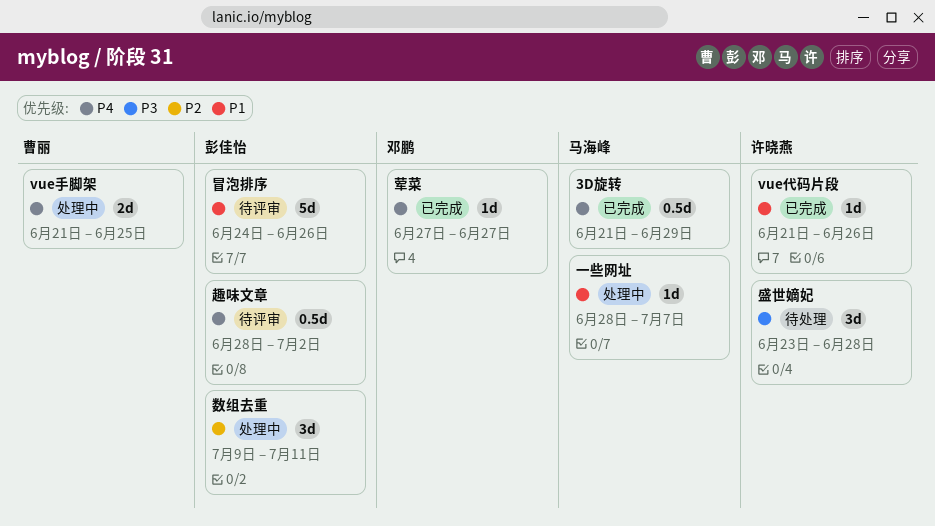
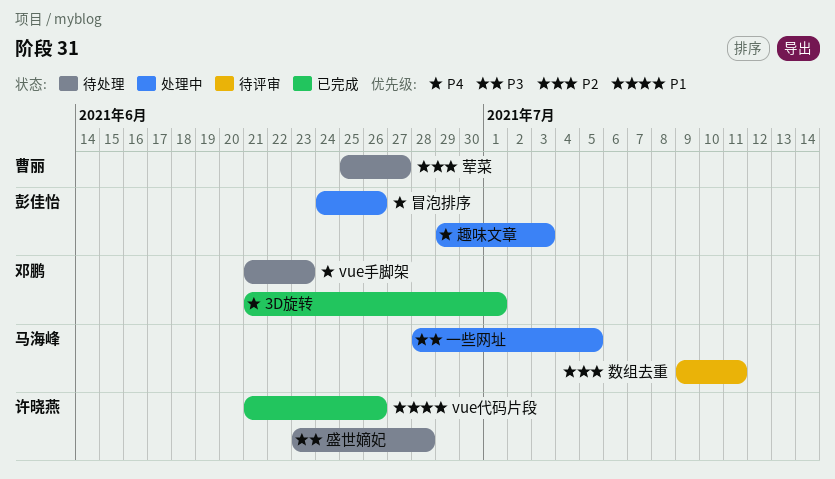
3D旋转, owner: 马海峰 -> 邓鹏
3D旋转, due: Jun 29 -> Jul 1
vue手脚架, status: 处理中 -> 待处理
vue手脚架, owner: 曹丽 -> 邓鹏
vue手脚架, due: Jun 25 -> Jun 23
一些网址, priority: P1 -> P3
一些网址, due: Jul 7 -> Jul 5
冒泡排序, status: 待评审 -> 处理中
冒泡排序, priority: P1 -> P4
数组去重, status: 处理中 -> 待评审
数组去重, owner: 彭佳怡 -> 马海峰
荤菜, status: 已完成 -> 待处理
荤菜, owner: 邓鹏 -> 曹丽
荤菜, priority: P4 -> P2
荤菜, start: Jun 27 -> Jun 25
趣味文章, status: 待评审 -> 处理中
趣味文章, start: Jun 28 -> Jun 29
趣味文章, due: Jul 2 -> Jul 3

